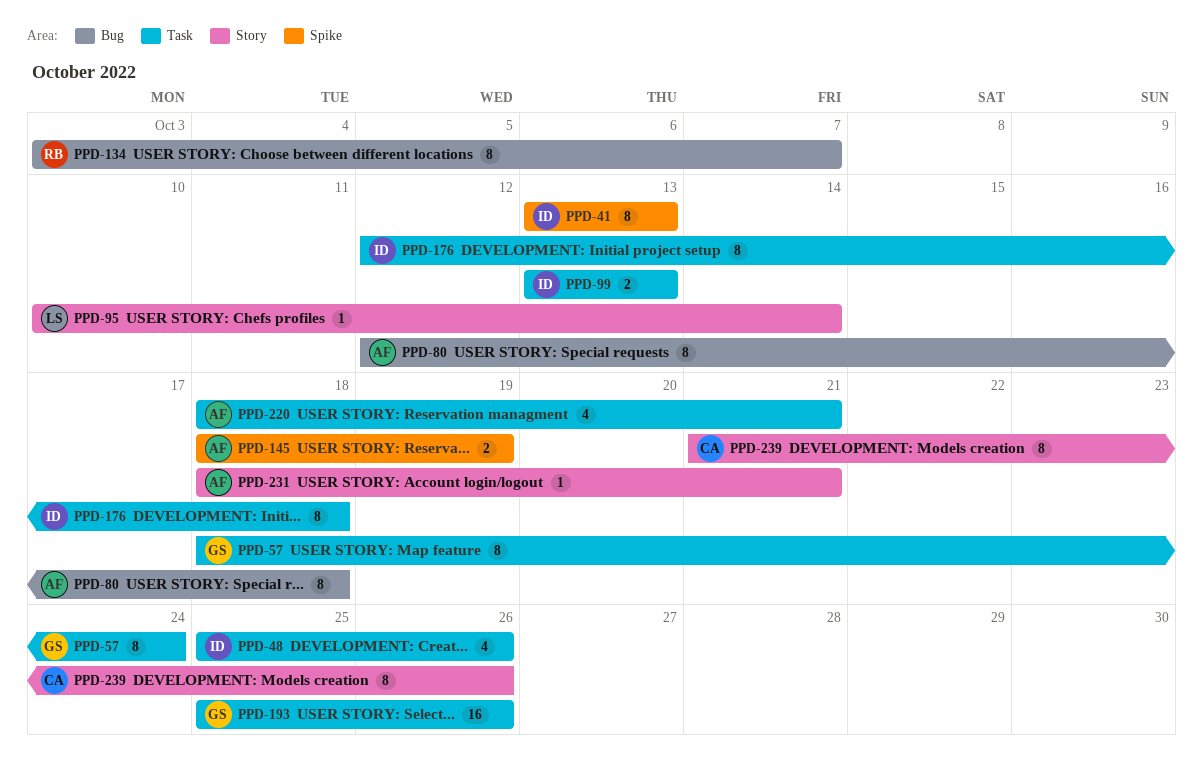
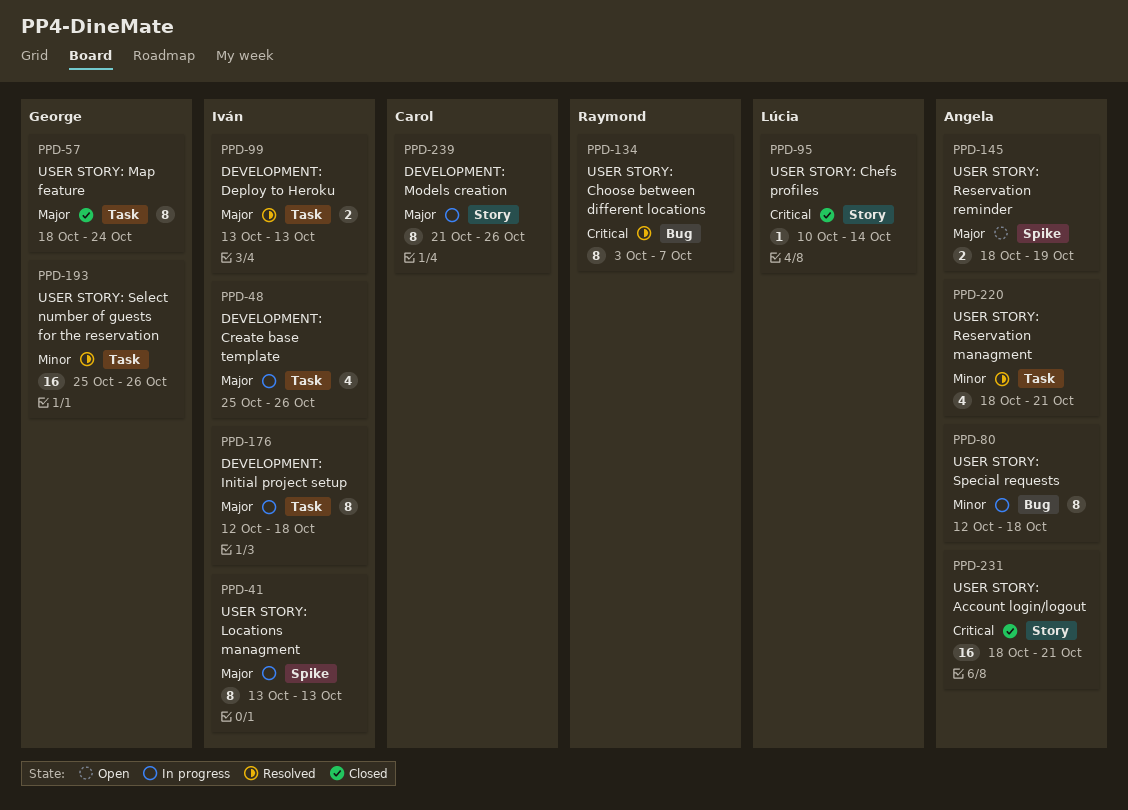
PPD-231, estimate: 1 -> 16

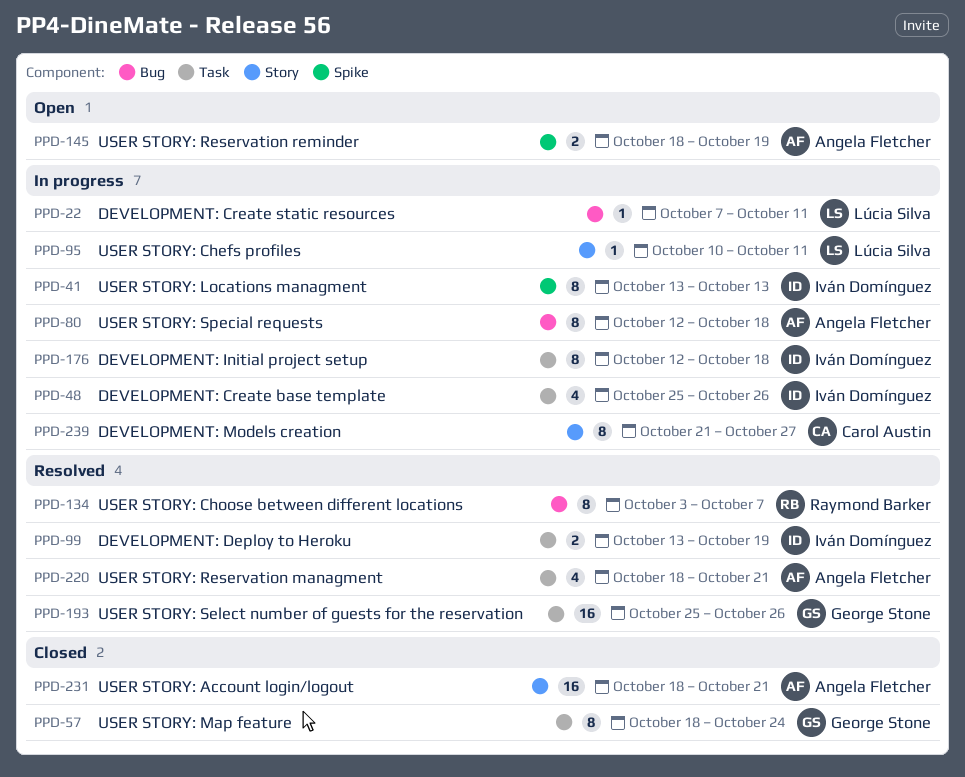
PPD-22: none -> present
PPD-95, status: Closed -> In progress
PPD-95, due: Oct 14 -> Oct 11
PPD-99, due: Oct 13 -> Oct 19
PPD-239, due: Oct 26 -> Oct 27

